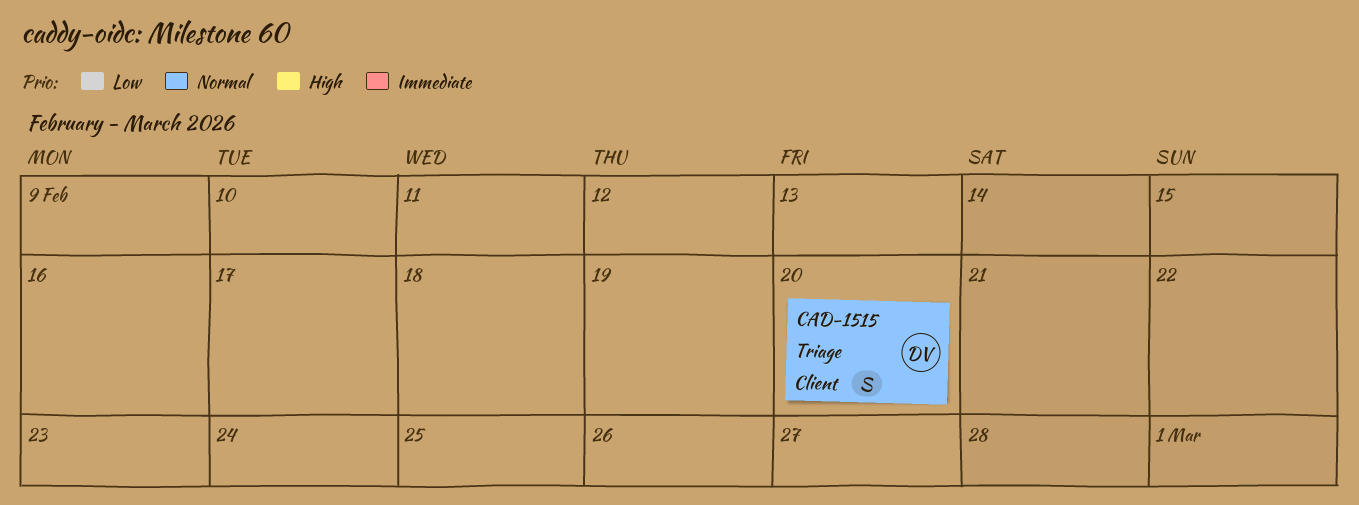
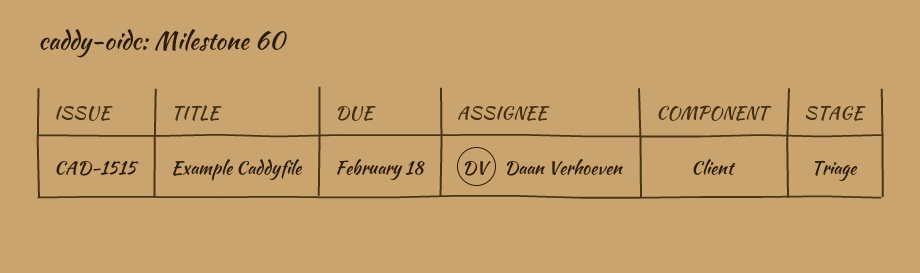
CAD-1515, due: Feb 20 -> Feb 18

